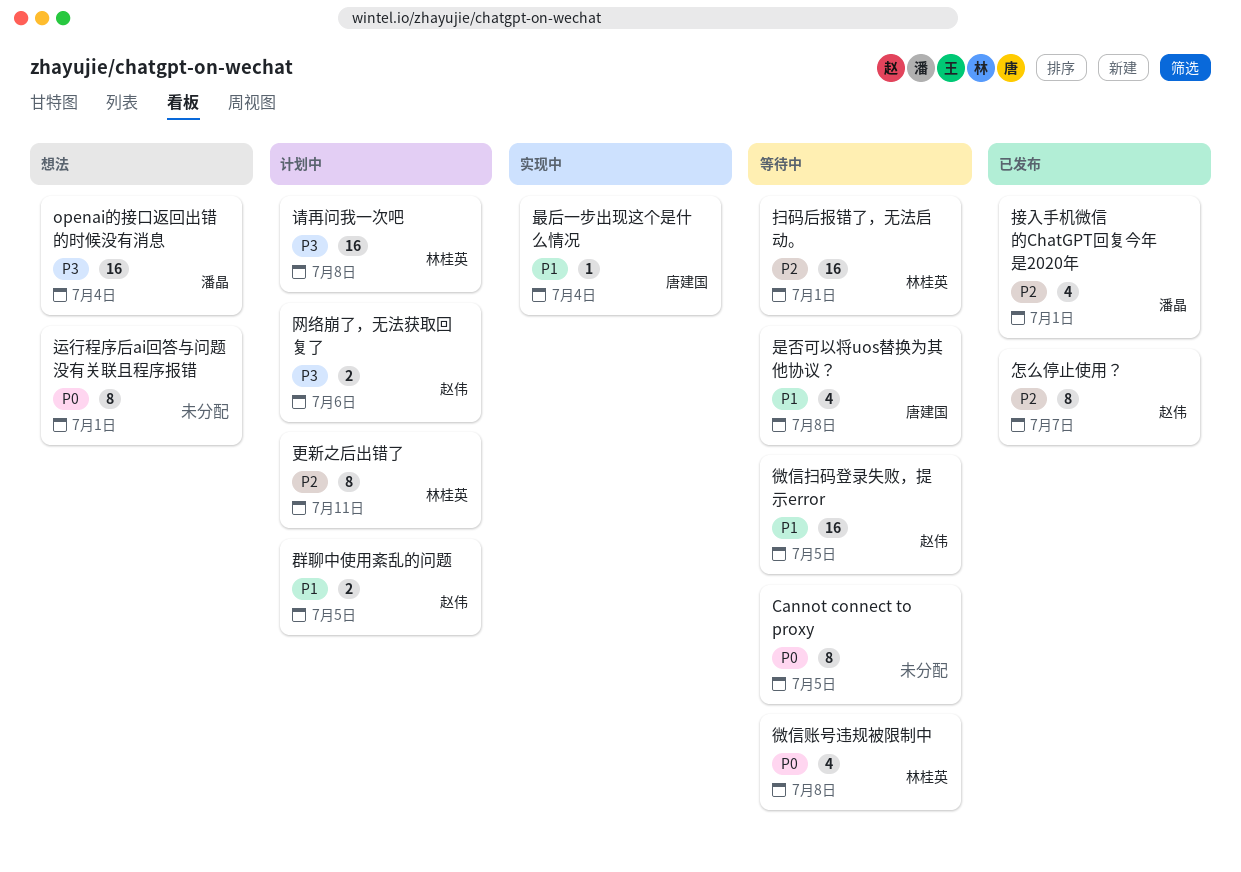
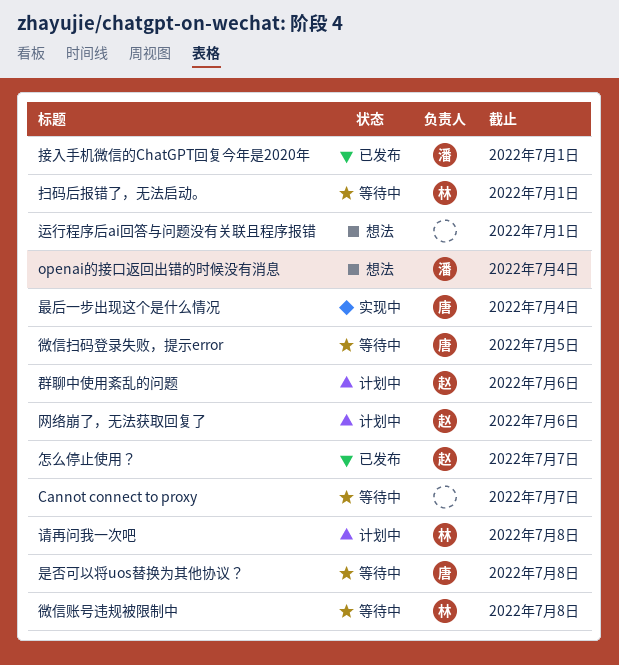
Cannot connect to proxy, due: Jul 5 -> Jul 7
微信扫码登录失败，提示error, owner: 赵伟 -> 唐建国
更新之后出错了: present -> none
群聊中使用紊乱的问题, due: Jul 5 -> Jul 6

